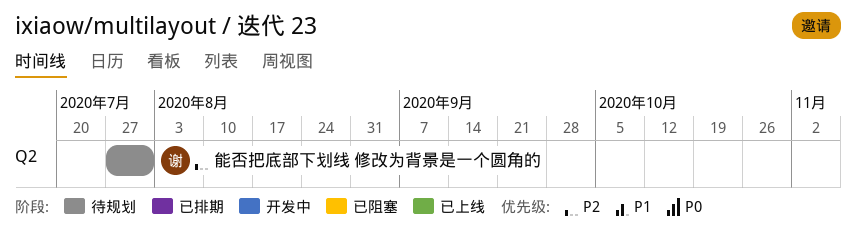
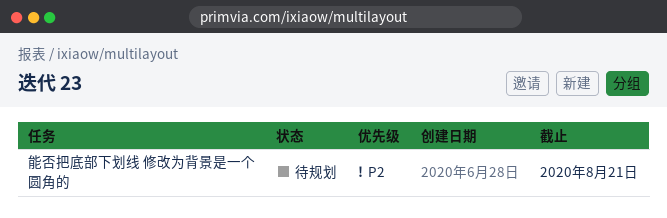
能否把底部下划线 修改为背景是一个圆角的, due: Jul 31 -> Aug 21

